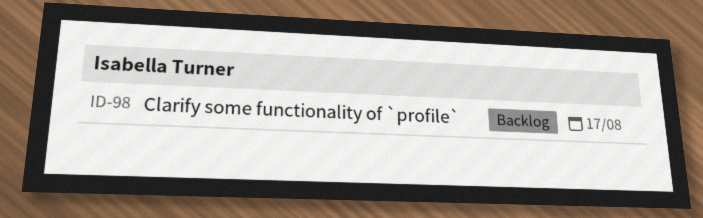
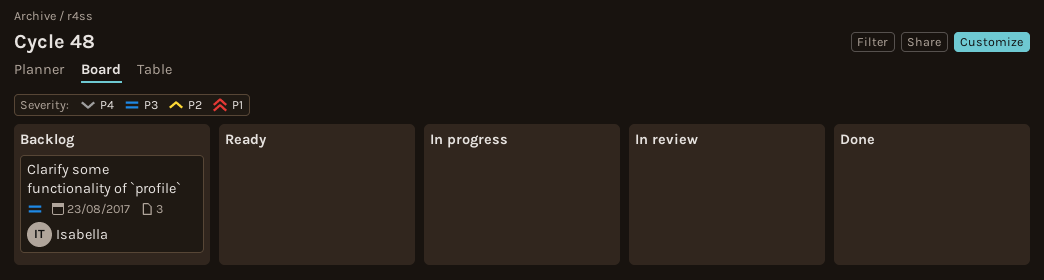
Clarify some functionality of `profile`, due: Aug 17 -> Aug 23

